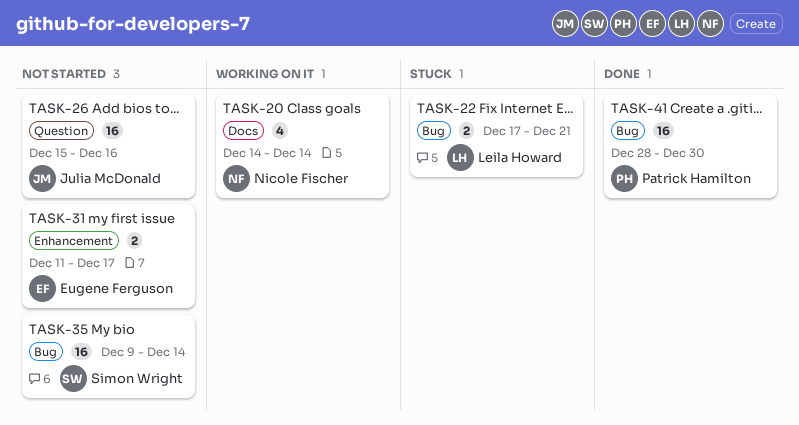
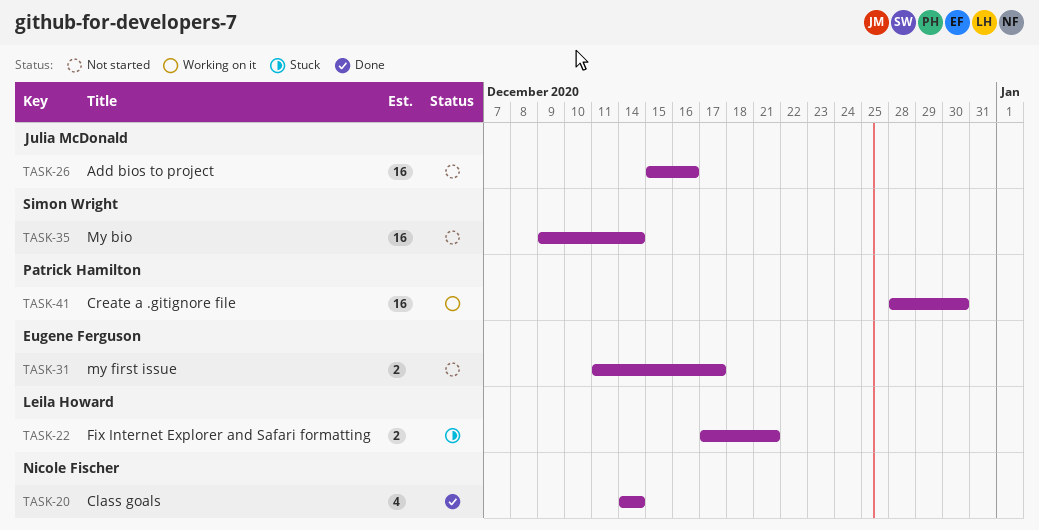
TASK-20, status: Working on it -> Done
TASK-41, status: Done -> Working on it

